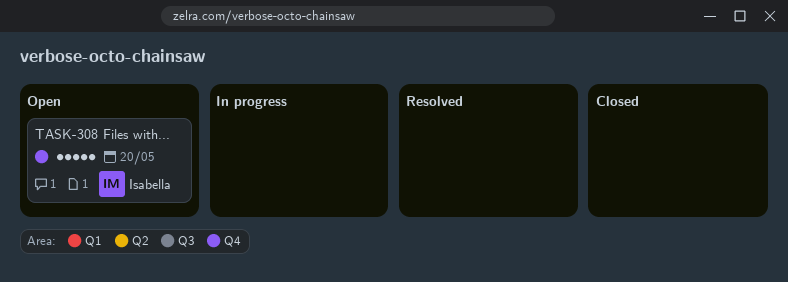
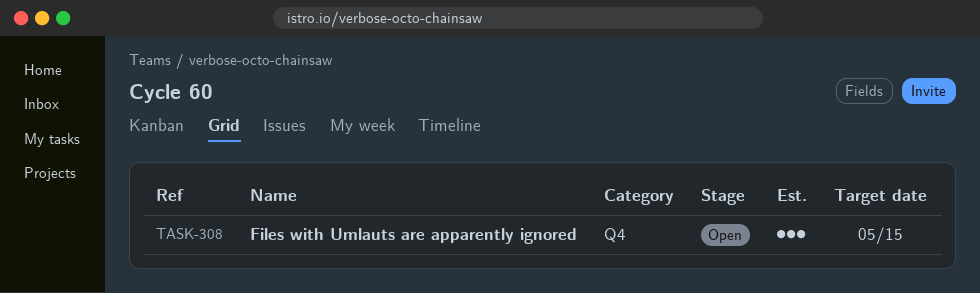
TASK-308, estimate: 5 -> 3
TASK-308, due: May 20 -> May 15

